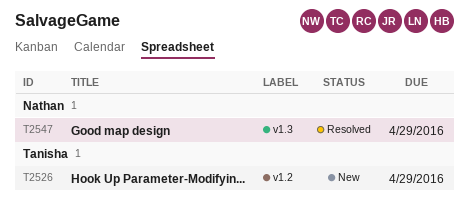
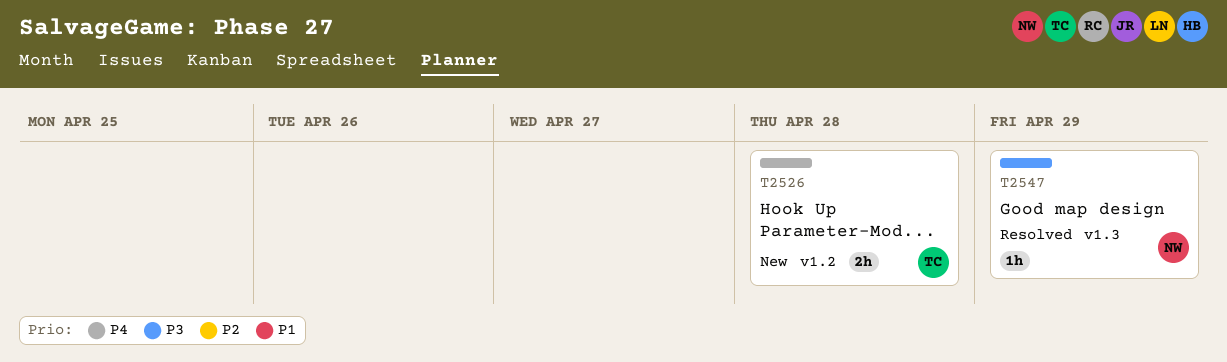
T2526, due: Apr 29 -> Apr 28

